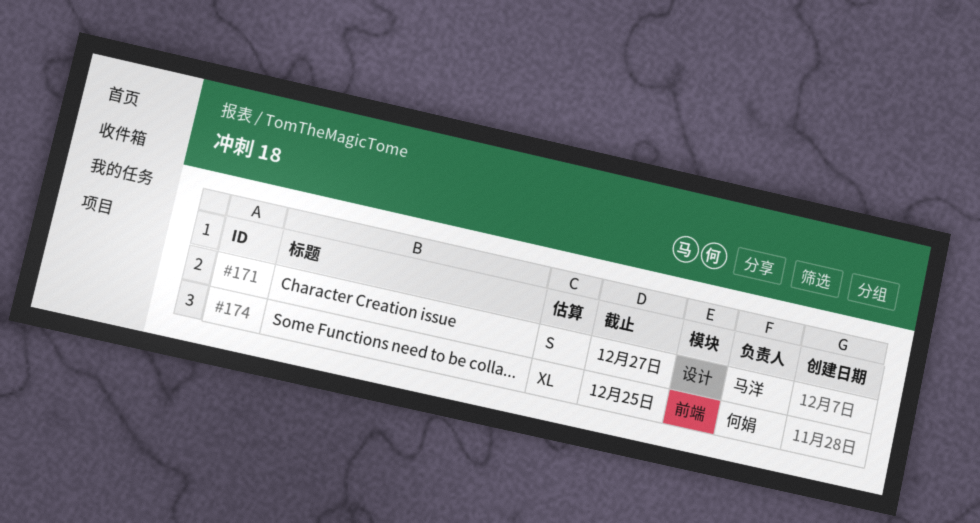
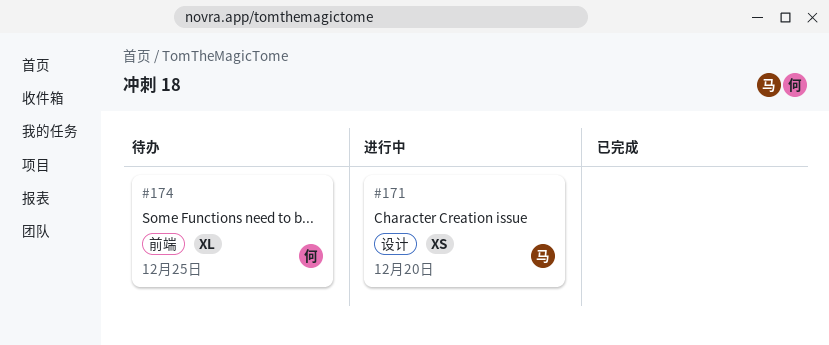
#171, estimate: S -> XS
#171, due: Dec 27 -> Dec 20

